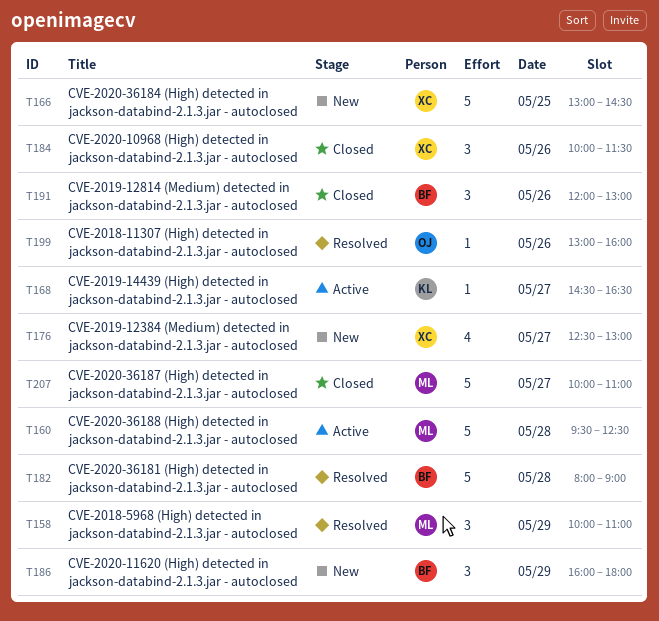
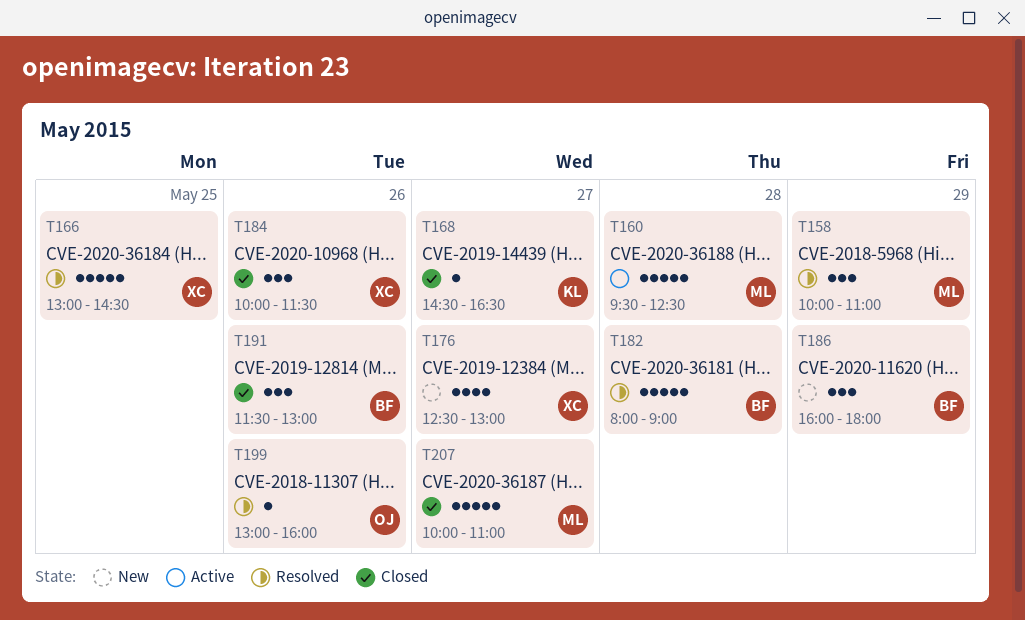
T166, status: New -> Resolved
T168, status: Active -> Closed
T191, begins: 12:00 -> 11:30

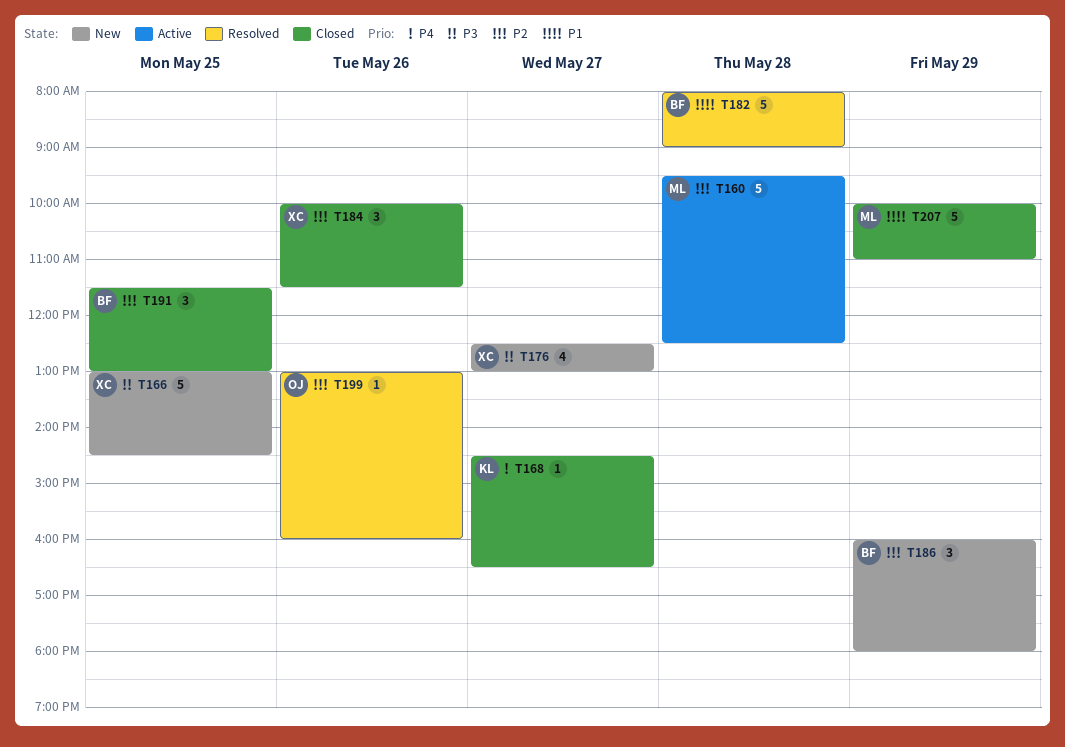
T158: present -> none
T166, status: Resolved -> New
T191, day: May 26 -> May 25
T207, day: May 27 -> May 29

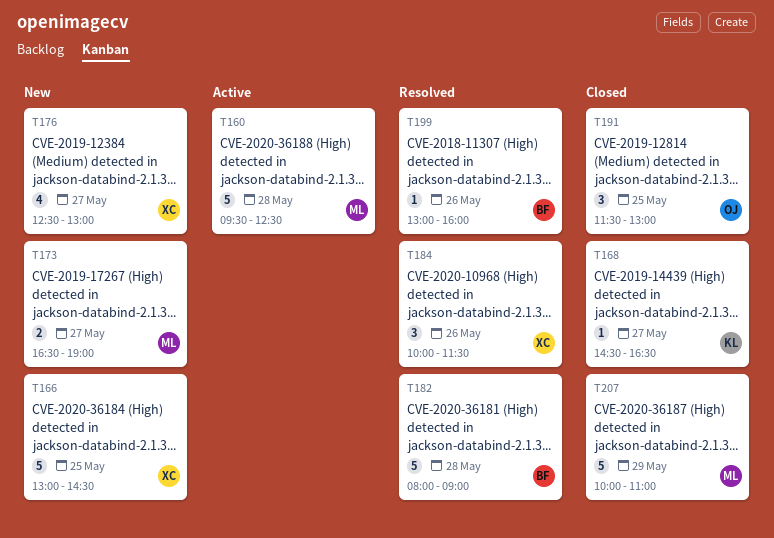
T173: none -> present
T184, status: Closed -> Resolved
T186: present -> none
T191, owner: BF -> OJ
T199, owner: OJ -> BF

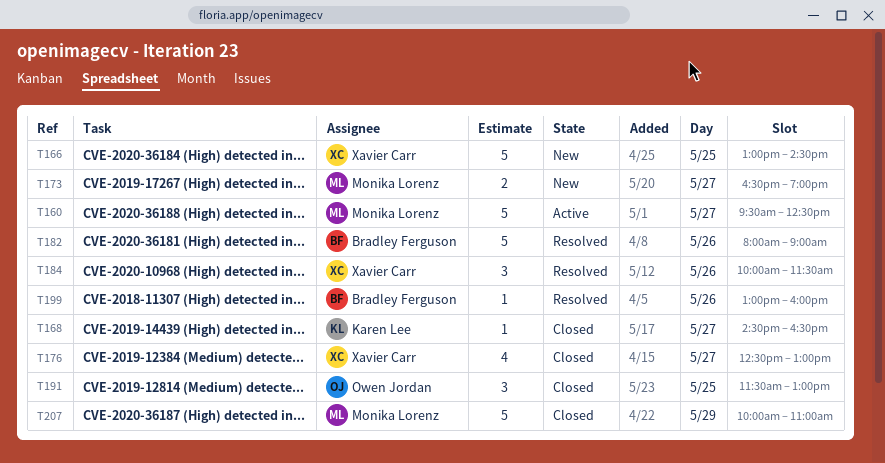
T160, day: May 28 -> May 27
T176, status: New -> Closed
T182, day: May 28 -> May 26

